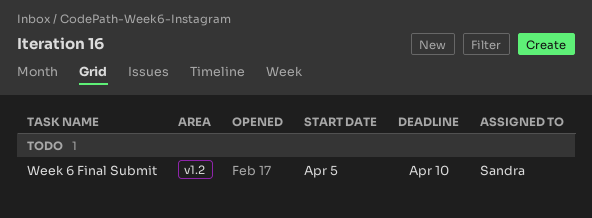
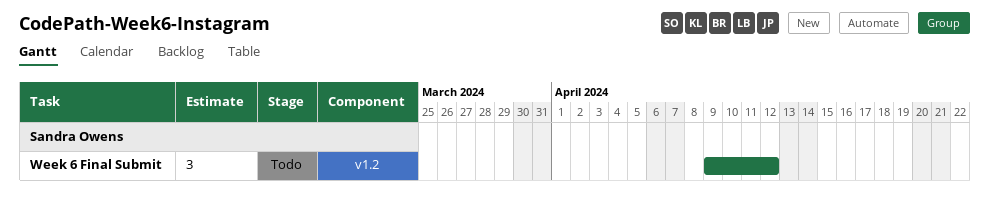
Week 6 Final Submit, start: Apr 5 -> Apr 9
Week 6 Final Submit, due: Apr 10 -> Apr 12

